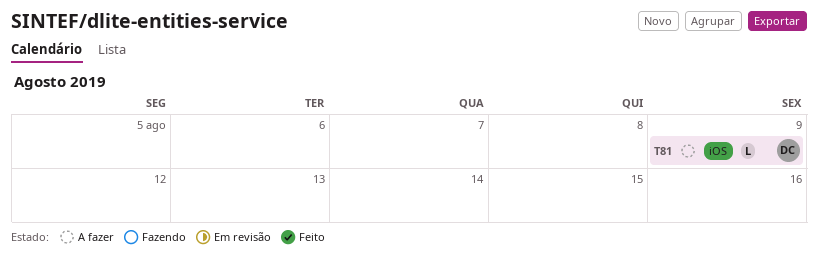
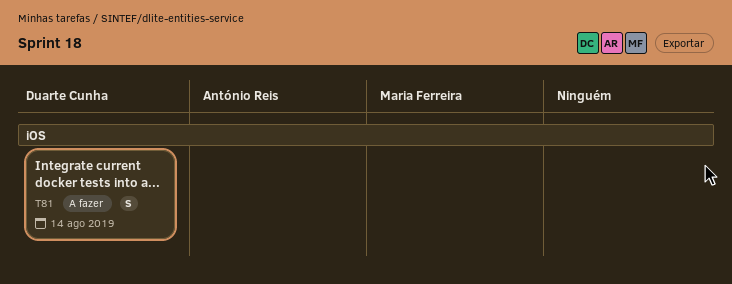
T81, estimate: L -> S
T81, due: Aug 9 -> Aug 14

